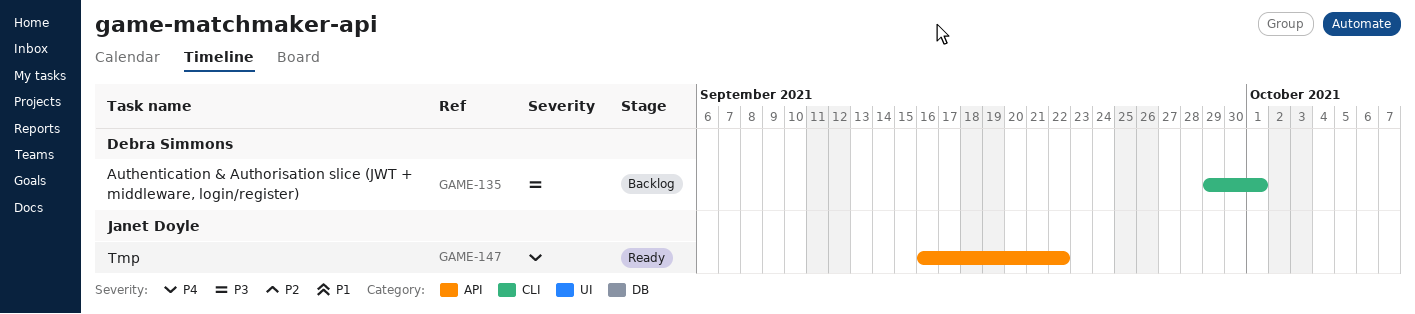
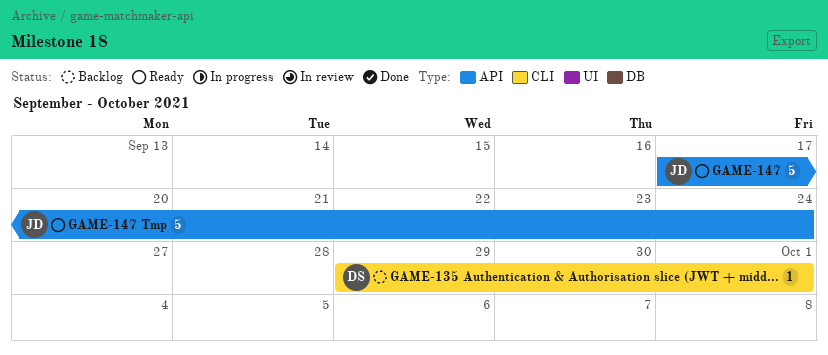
GAME-147, start: Sep 16 -> Sep 17
GAME-147, due: Sep 22 -> Sep 24

